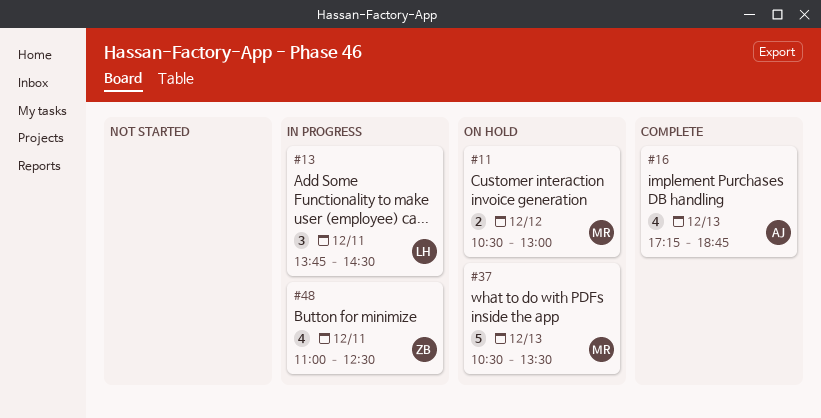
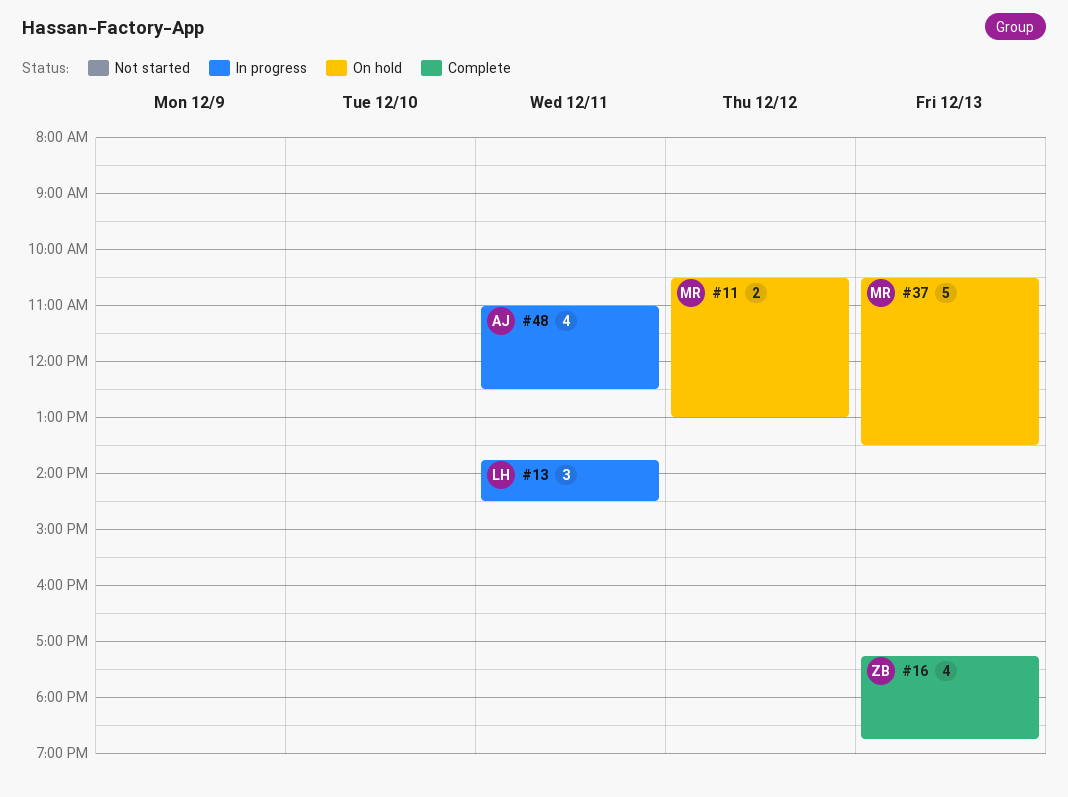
#16, owner: AJ -> ZB
#48, owner: ZB -> AJ

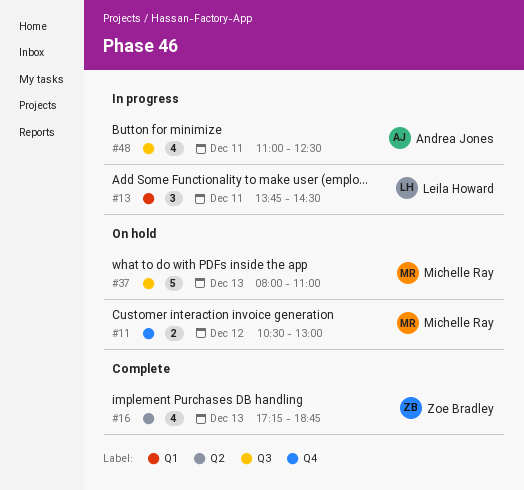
#37, begins: 10:30 -> 08:00
#37, ends: 13:30 -> 11:00

